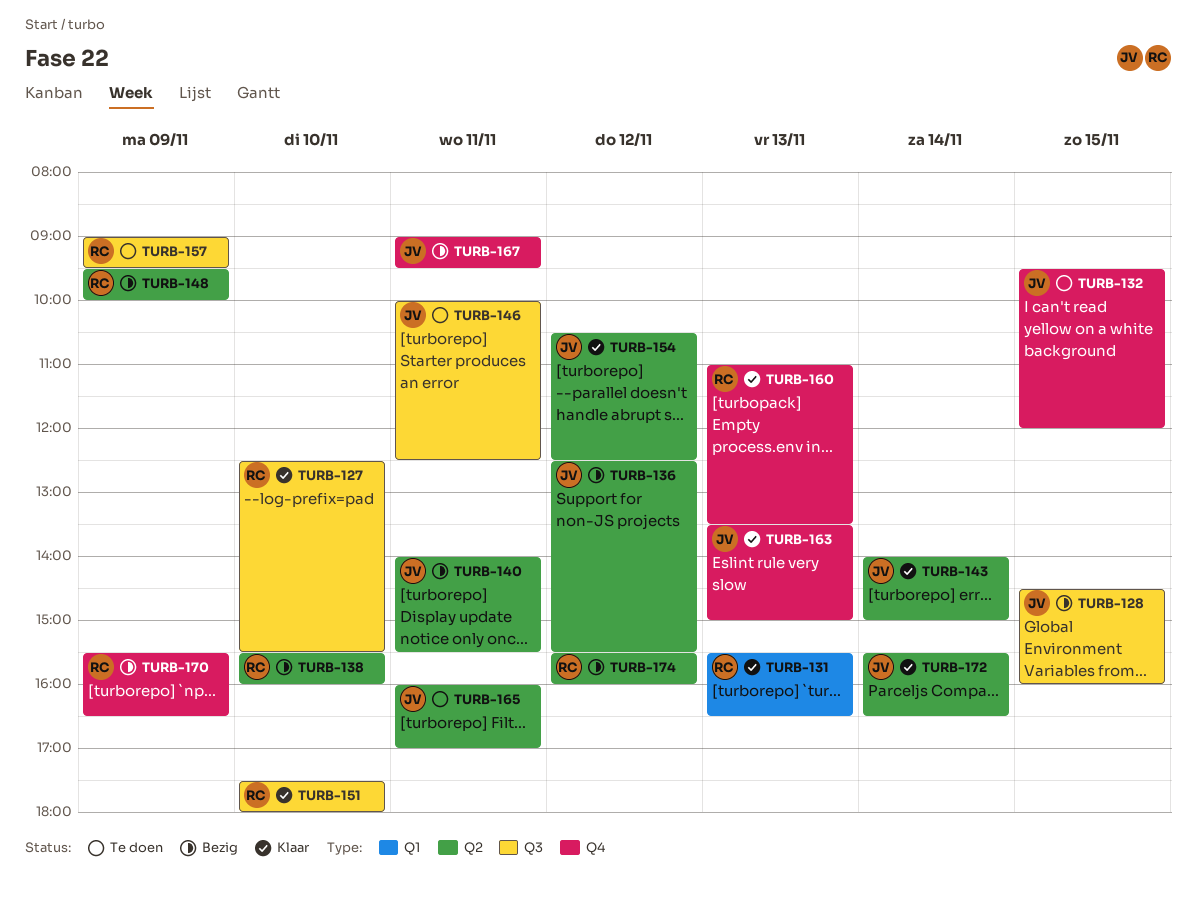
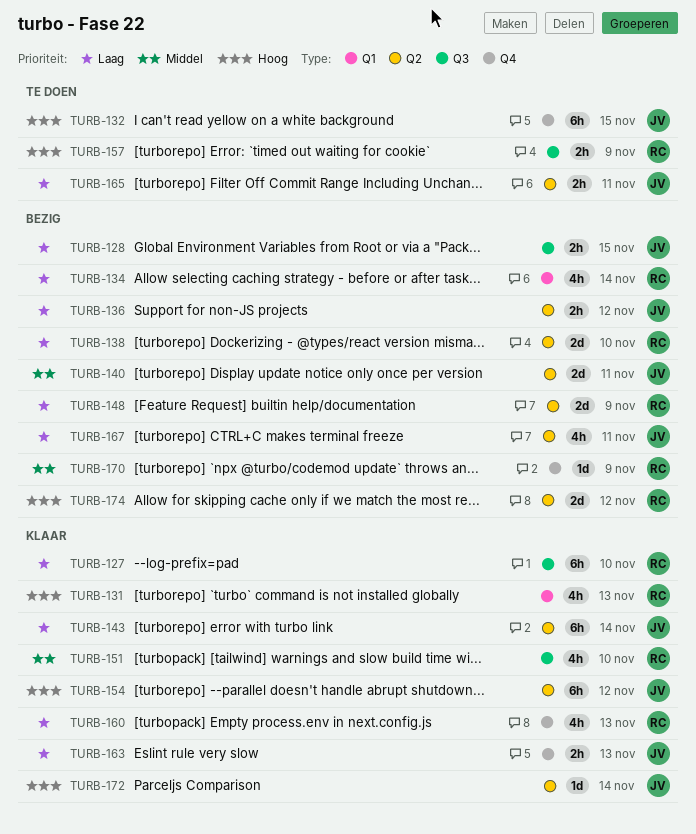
TURB-134: none -> present
TURB-146: present -> none
TURB-167, label: Q4 -> Q2

